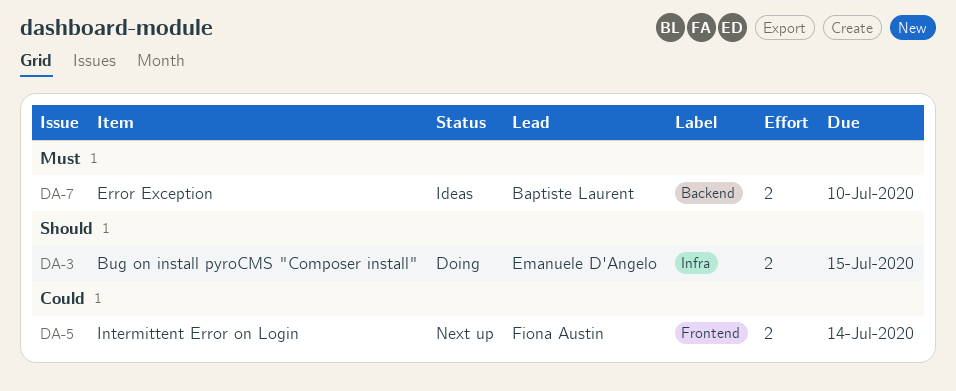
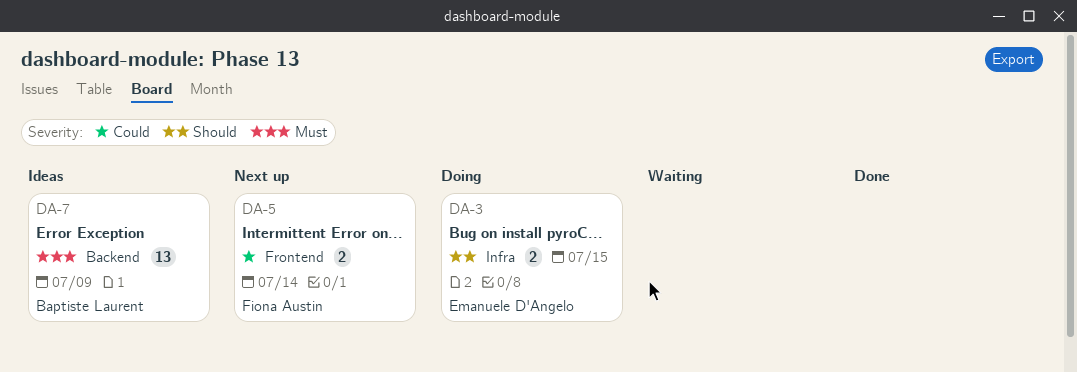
DA-7, estimate: 2 -> 13
DA-7, due: Jul 10 -> Jul 9

